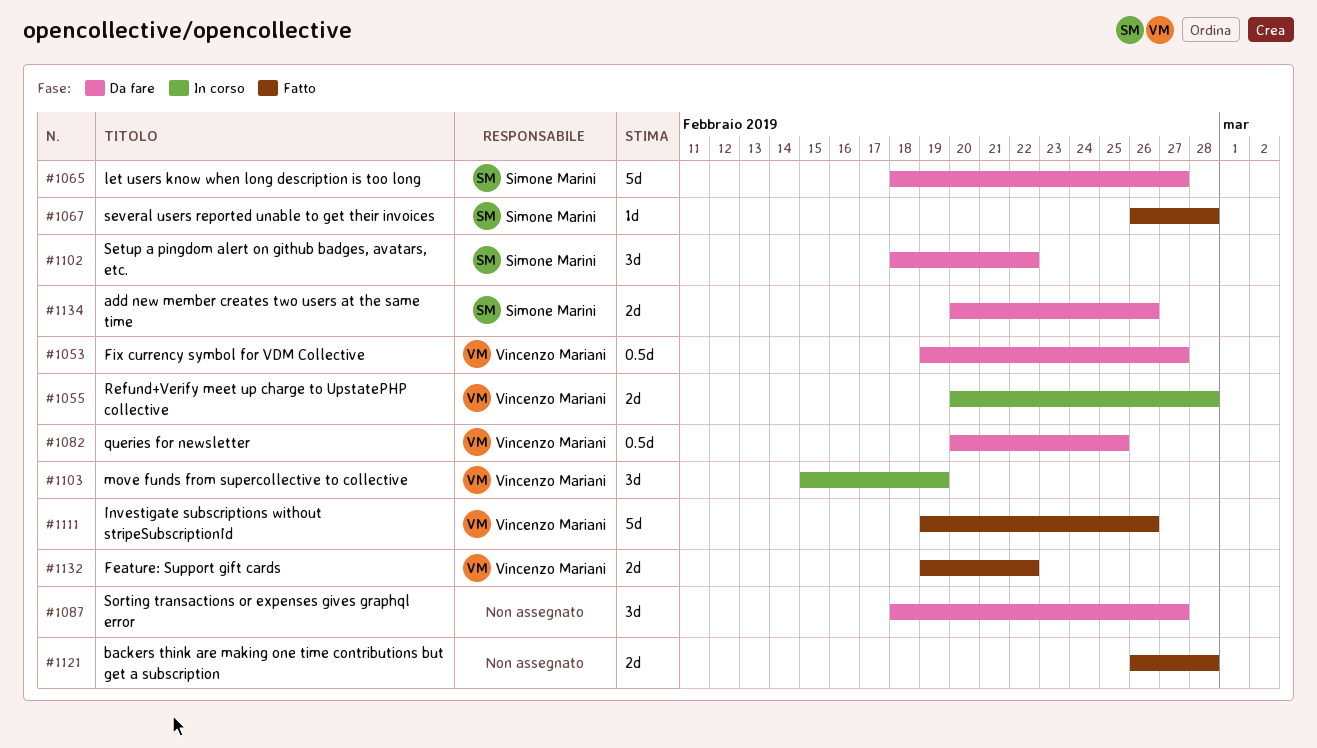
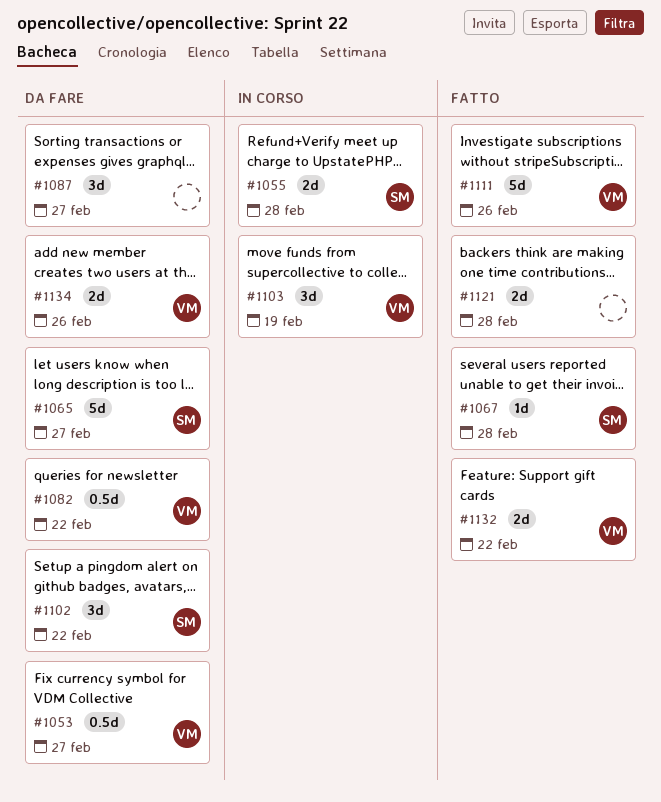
#1055, owner: Vincenzo Mariani -> Simone Marini
#1082, due: Feb 25 -> Feb 22
#1134, owner: Simone Marini -> Vincenzo Mariani

